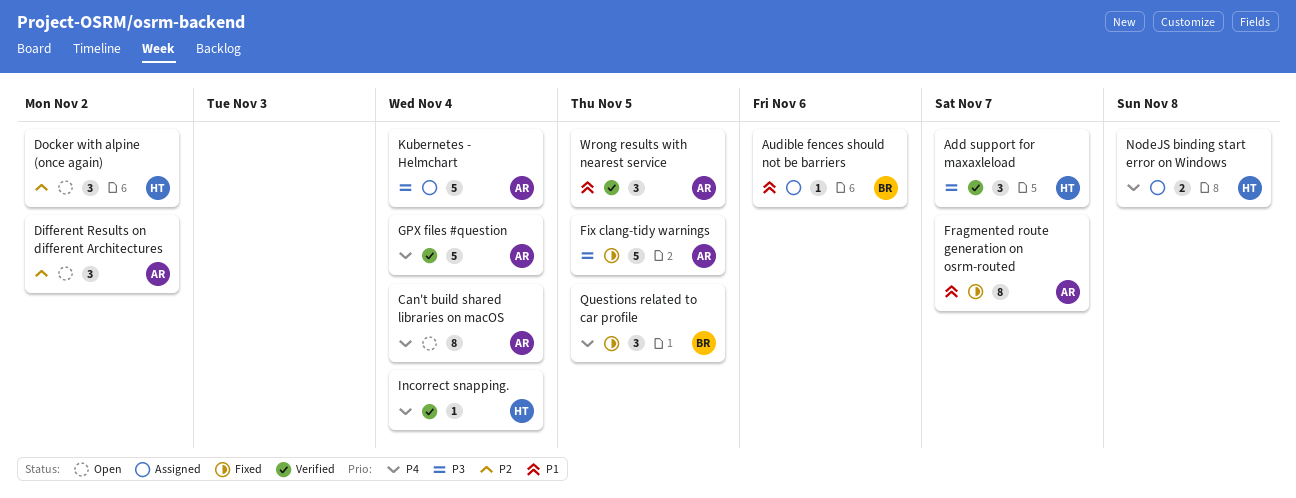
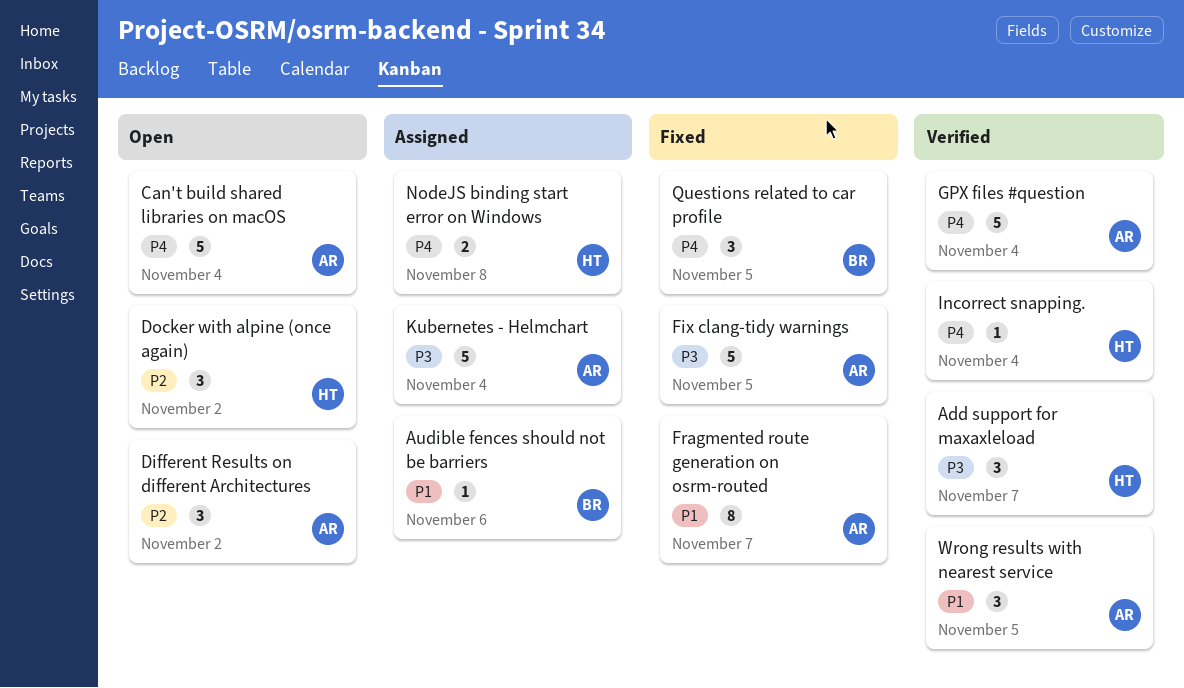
Can't build shared libraries on macOS, estimate: 8 -> 5

